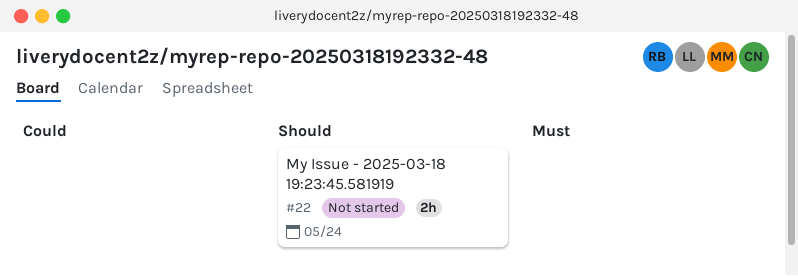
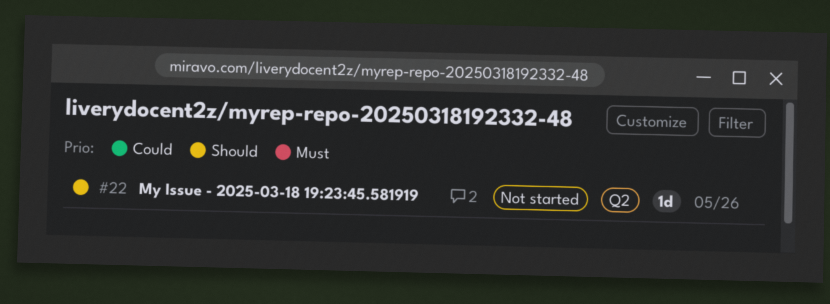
#22, estimate: 2h -> 1d
#22, due: May 24 -> May 26

